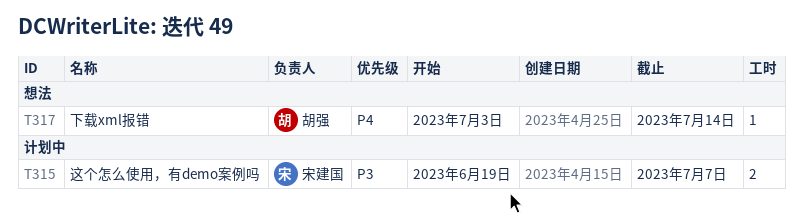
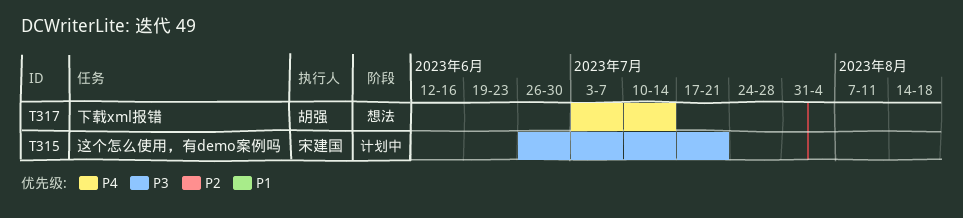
T315, start: Jun 19 -> Jun 26
T315, due: Jul 7 -> Jul 21

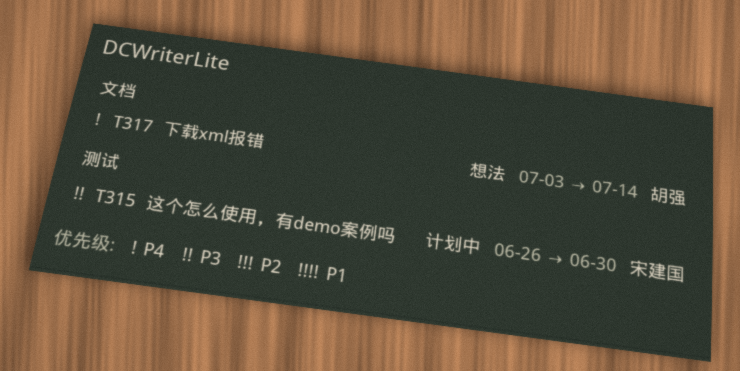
T315, due: Jul 21 -> Jun 30

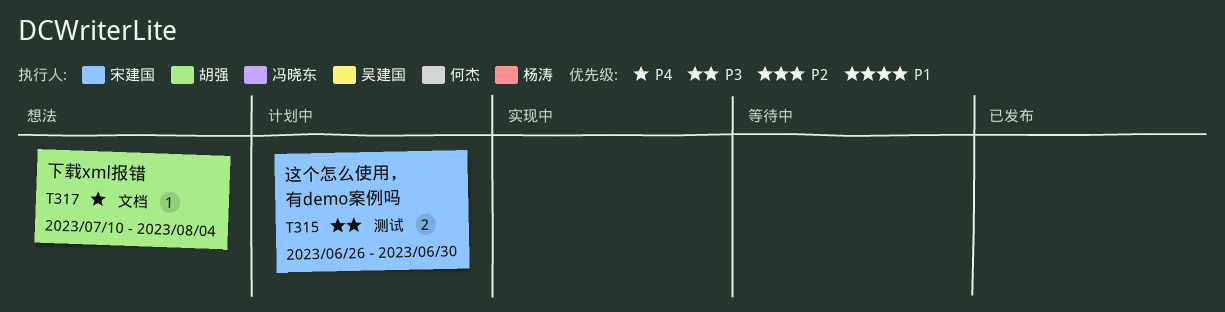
T317, start: Jul 3 -> Jul 10
T317, due: Jul 14 -> Aug 4

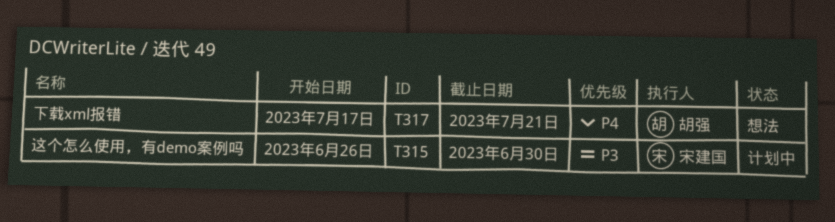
T317, start: Jul 10 -> Jul 17
T317, due: Aug 4 -> Jul 21

